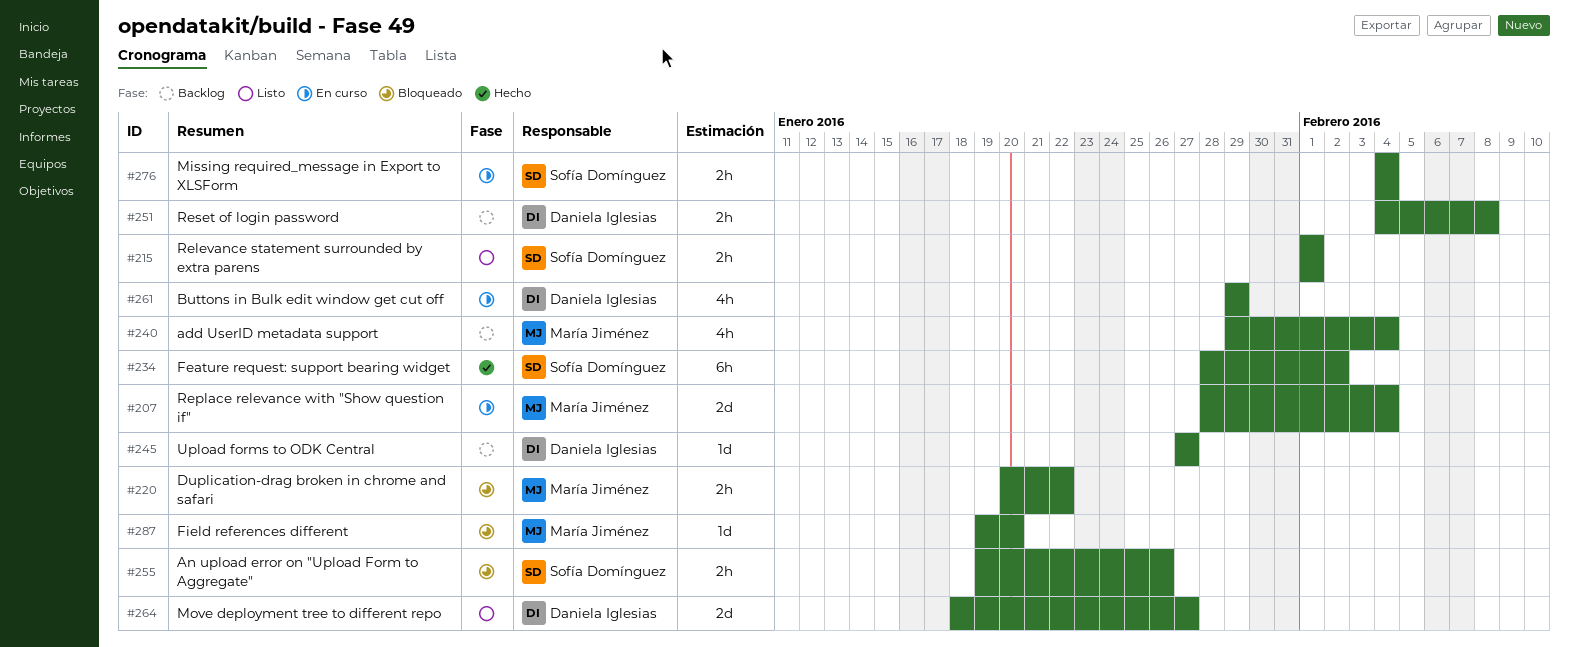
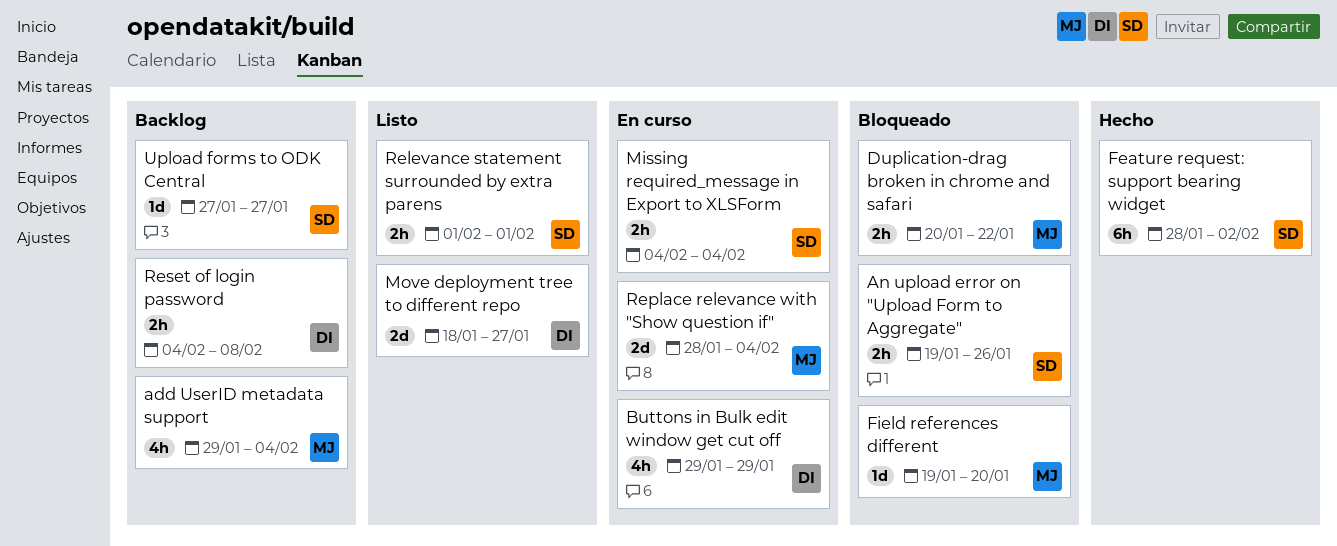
Upload forms to ODK Central, owner: Daniela Iglesias -> Sofía Domínguez

